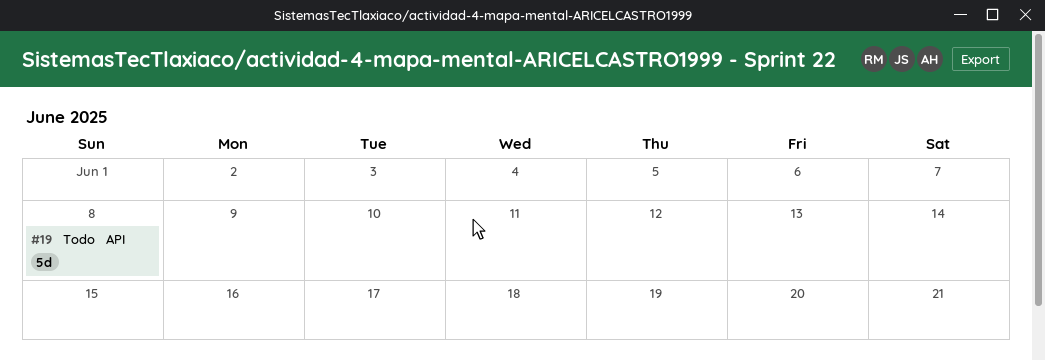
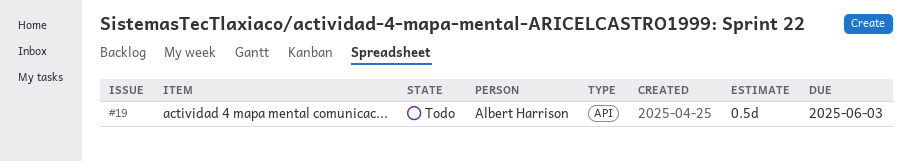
#19, estimate: 5d -> 0.5d
#19, due: Jun 8 -> Jun 3

